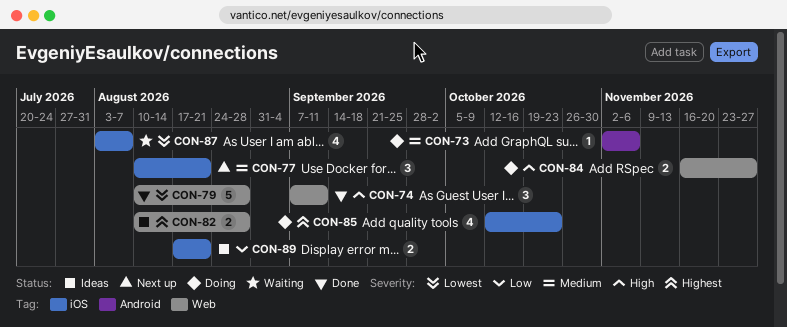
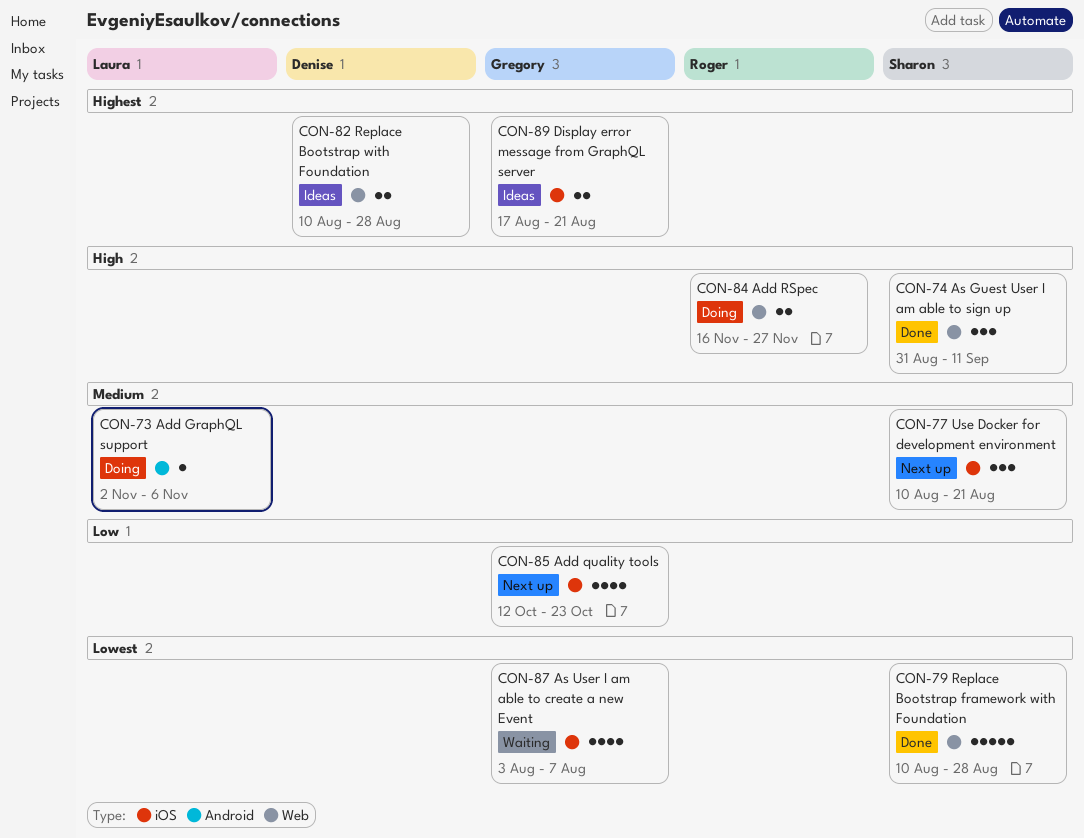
CON-74, start: Sep 7 -> Aug 31
CON-85, status: Doing -> Next up
CON-85, priority: Highest -> Low
CON-89, priority: Low -> Highest

